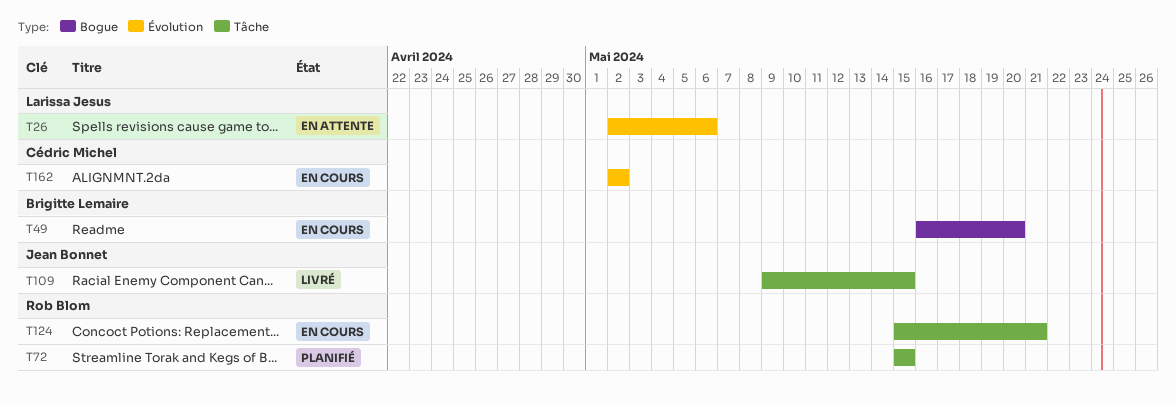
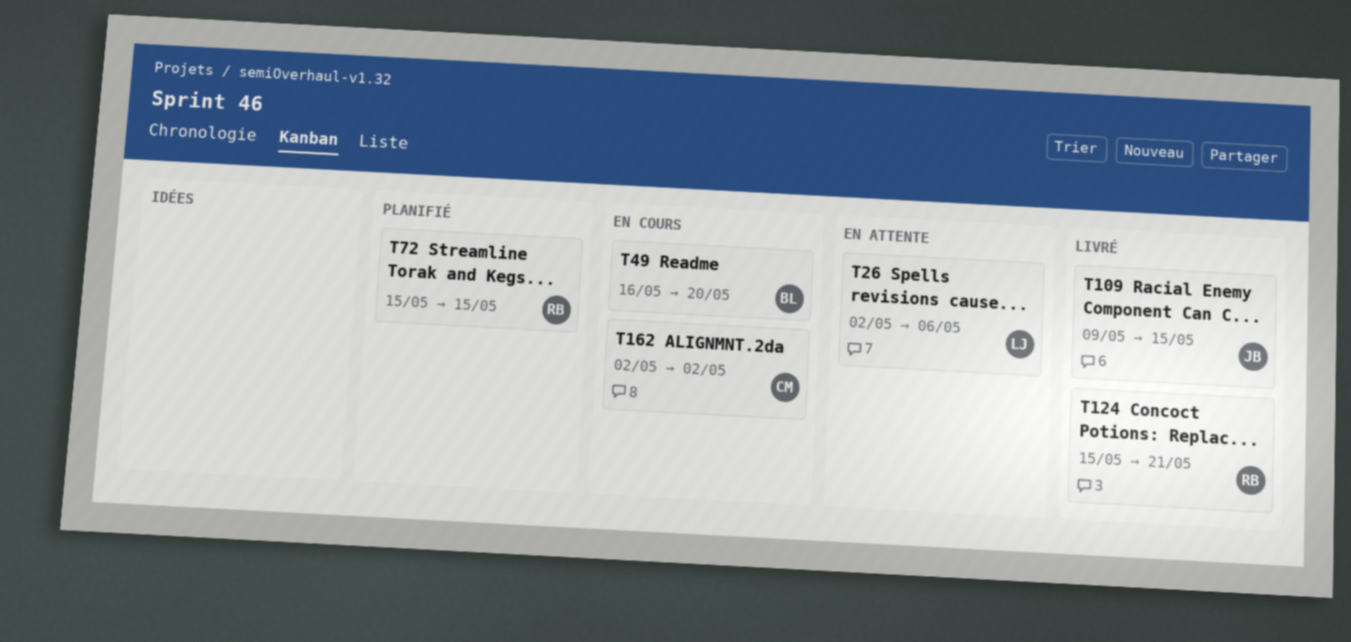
T124, status: En cours -> Livré

